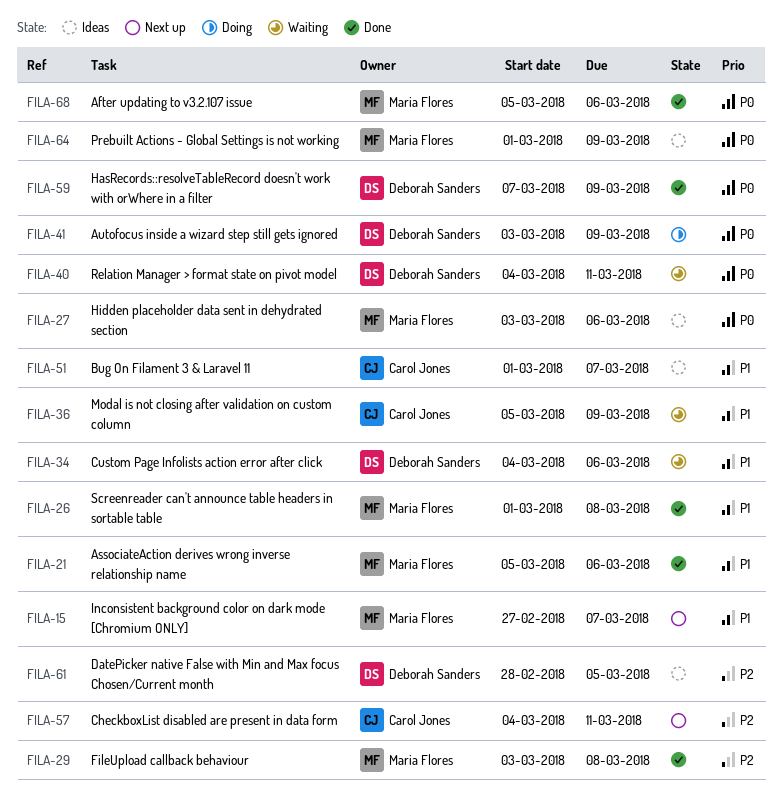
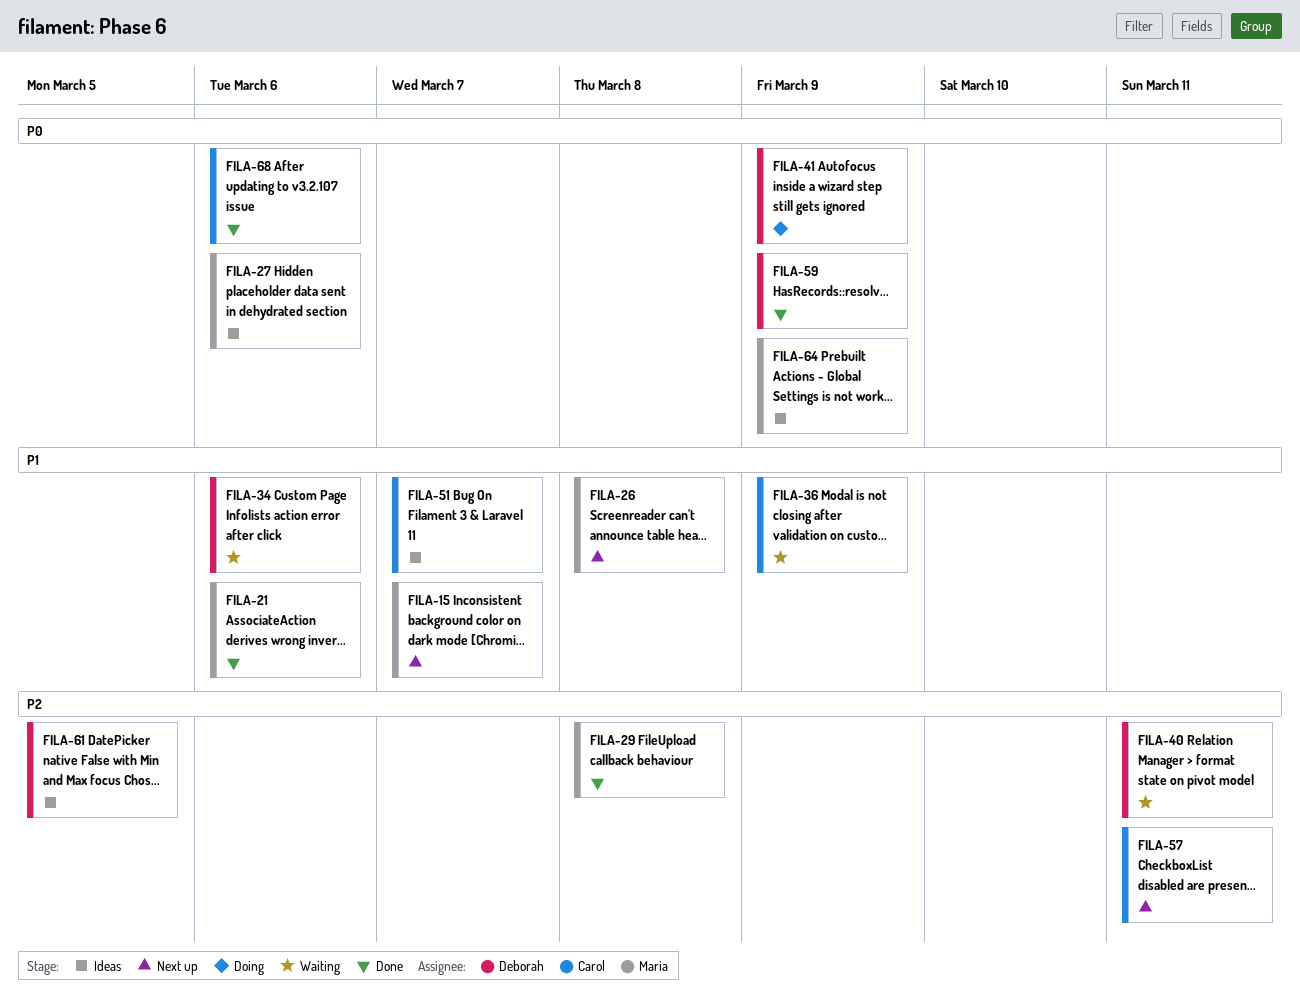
FILA-26, status: Done -> Next up
FILA-40, priority: P0 -> P2
FILA-68, owner: Maria Flores -> Carol Jones

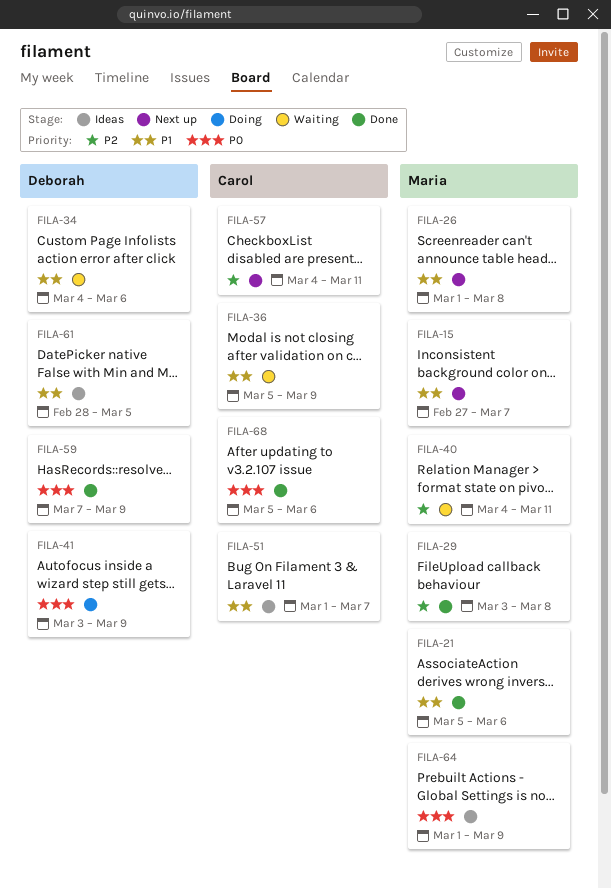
FILA-27: present -> none
FILA-40, owner: Deborah -> Maria
FILA-61, priority: P2 -> P1

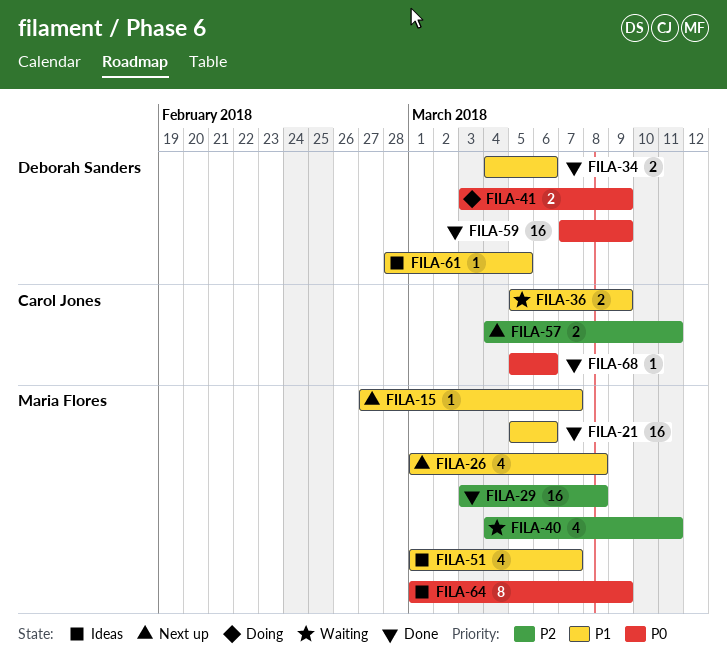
FILA-34, status: Waiting -> Done
FILA-51, owner: Carol Jones -> Maria Flores

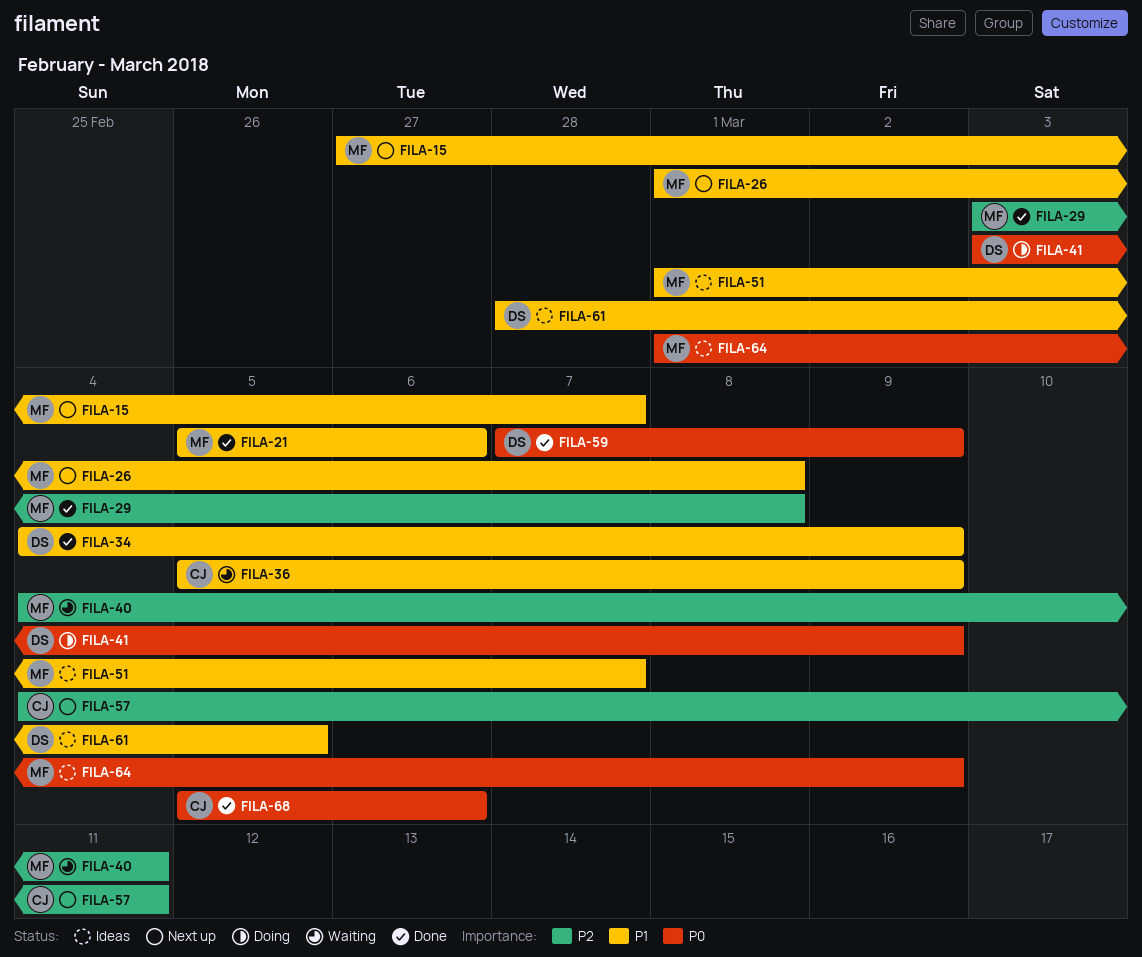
FILA-34, due: Mar 6 -> Mar 9

